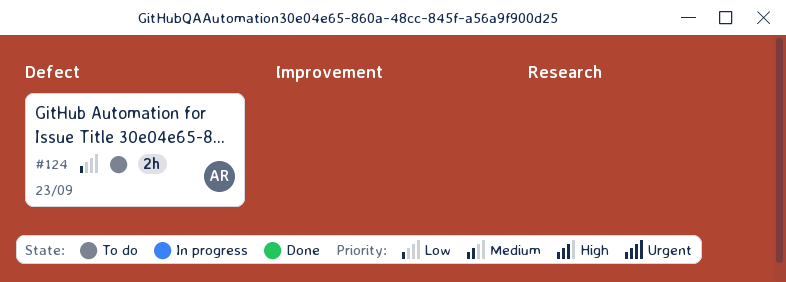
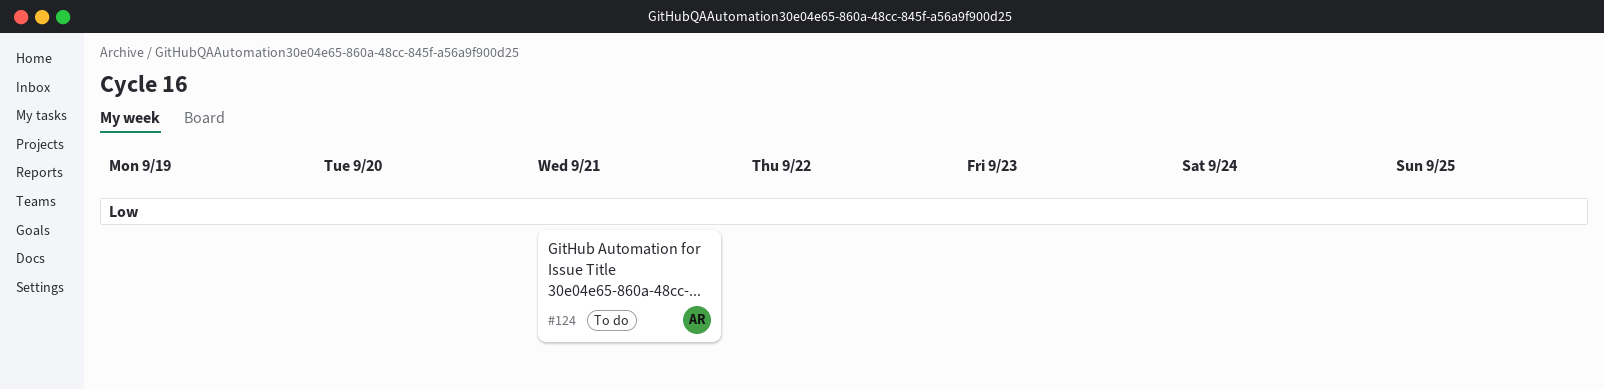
#124, due: Sep 23 -> Sep 21

